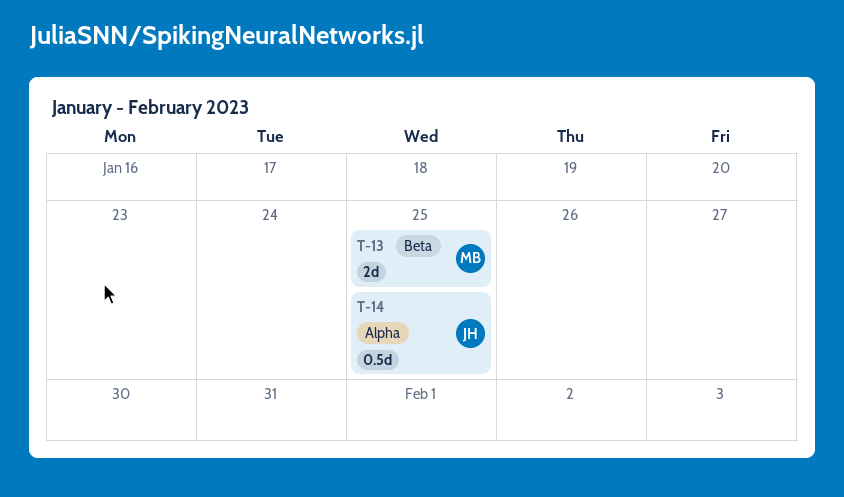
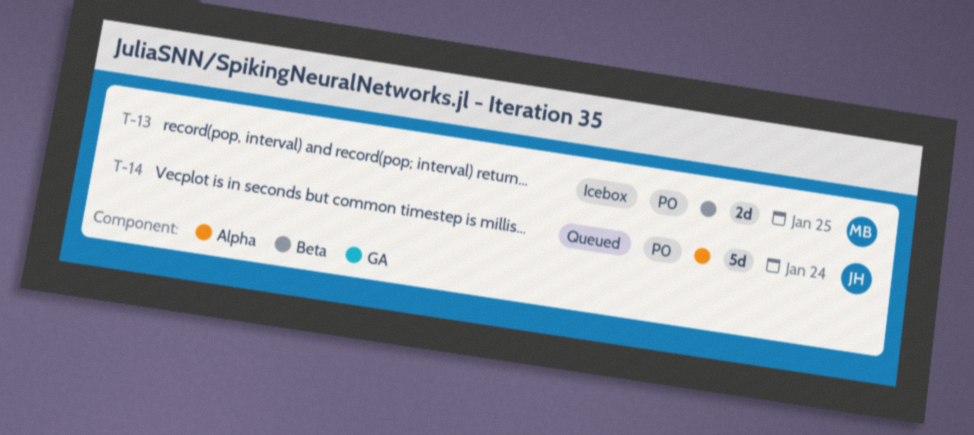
T-14, estimate: 0.5d -> 5d
T-14, due: Jan 25 -> Jan 24

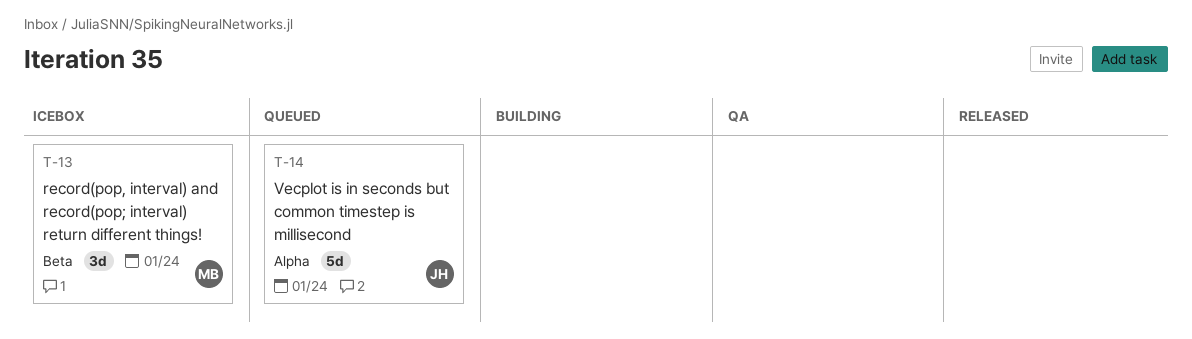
T-13, estimate: 2d -> 3d
T-13, due: Jan 25 -> Jan 24

